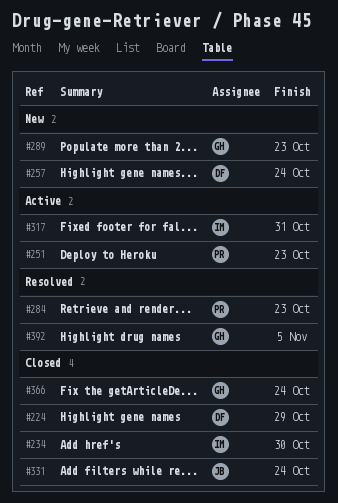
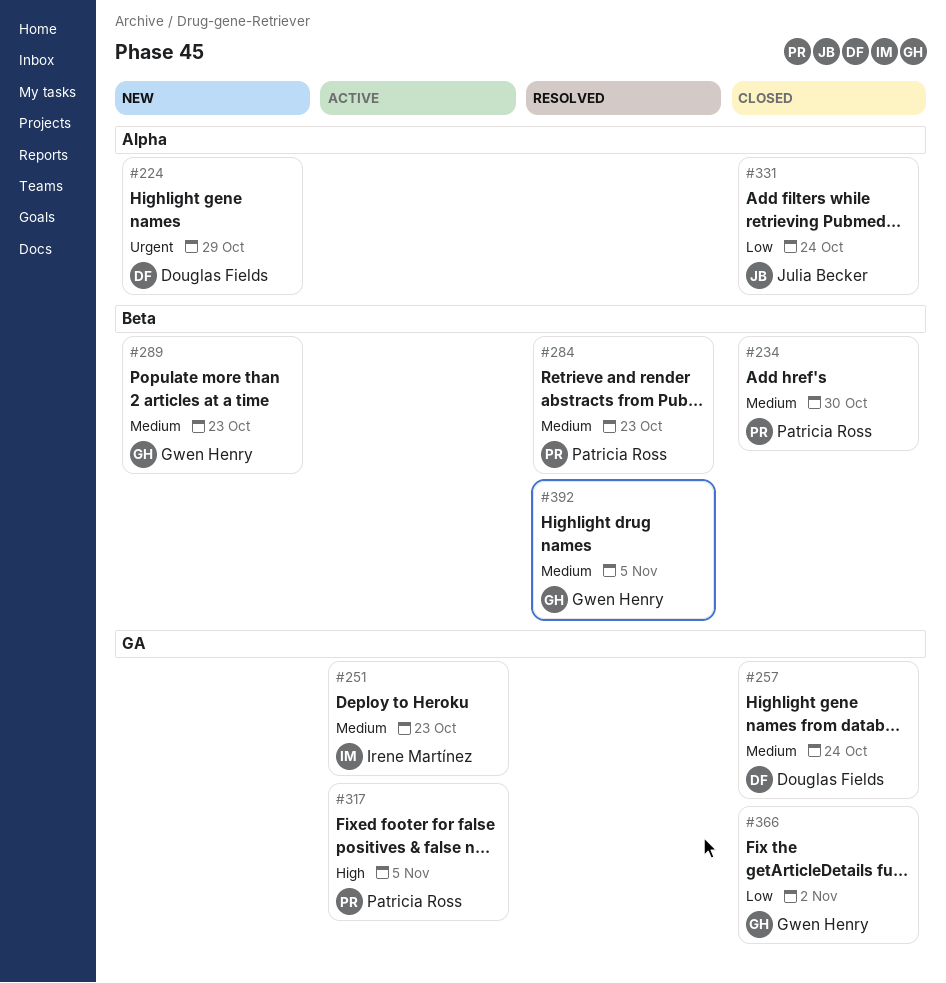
#224, status: Closed -> New
#234, owner: Irene Martínez -> Patricia Ross
#251, owner: Patricia Ross -> Irene Martínez
#257, status: New -> Closed
#317, owner: Irene Martínez -> Patricia Ross
#317, due: Oct 31 -> Nov 5
#366, due: Oct 24 -> Nov 2

